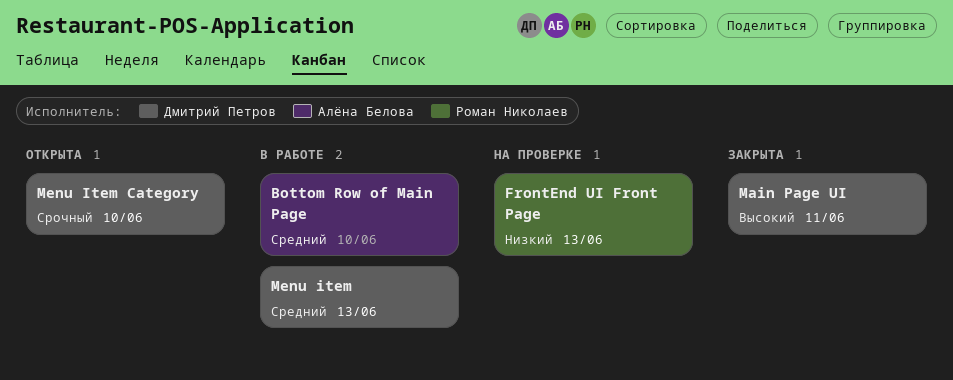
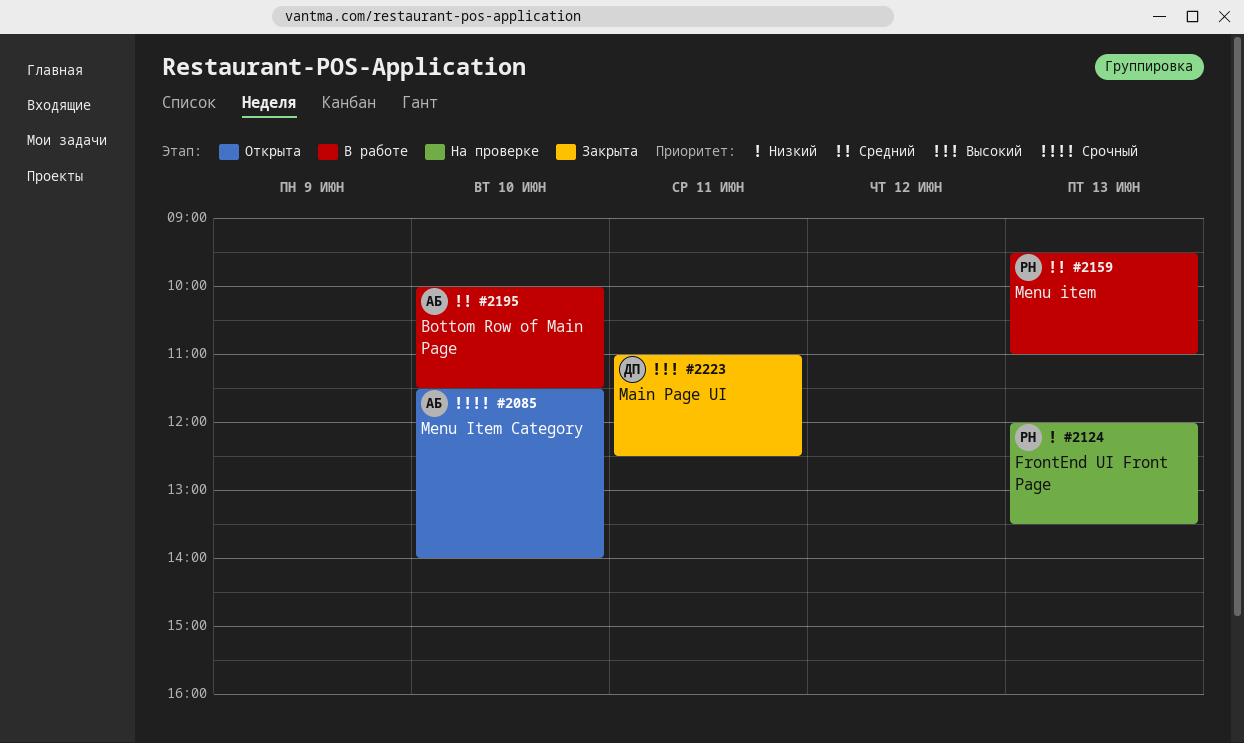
Menu item, owner: Дмитрий Петров -> Роман Николаев
Menu Item Category, owner: Дмитрий Петров -> Алёна Белова

